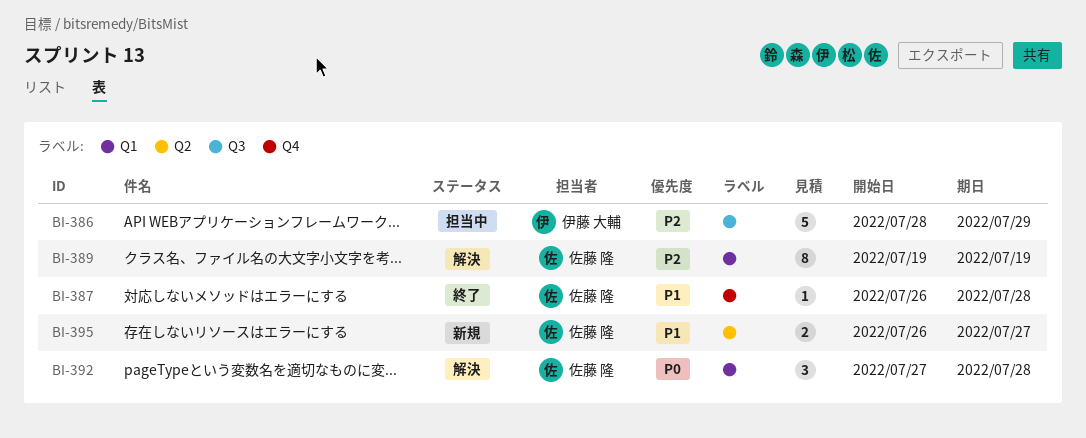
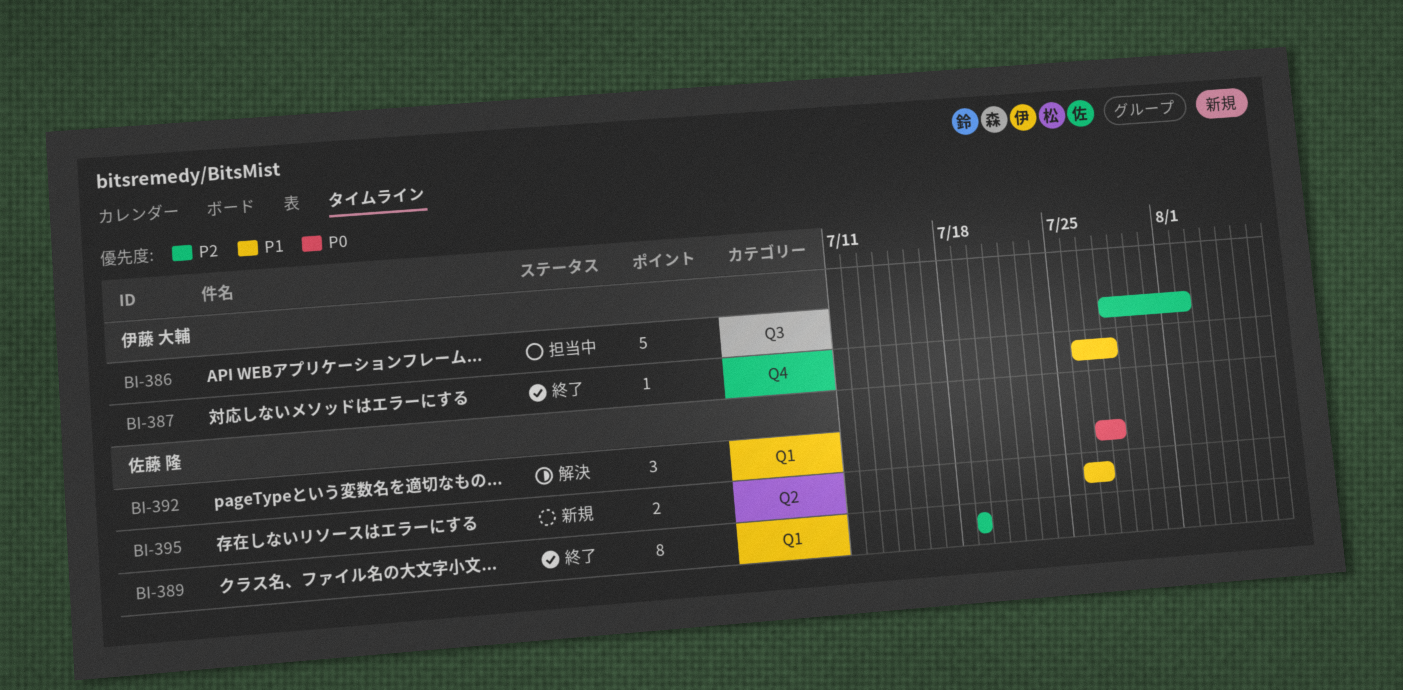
BI-386, due: Jul 29 -> Aug 2
BI-387, owner: 佐藤 隆 -> 伊藤 大輔
BI-389, status: 解決 -> 終了

